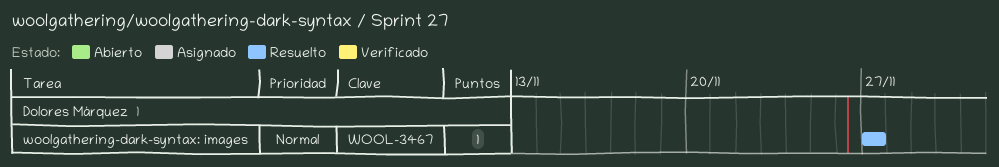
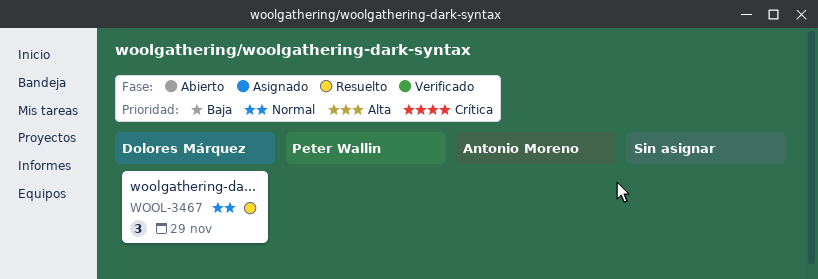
WOOL-3467, estimate: 1 -> 3
WOOL-3467, due: Nov 27 -> Nov 29

